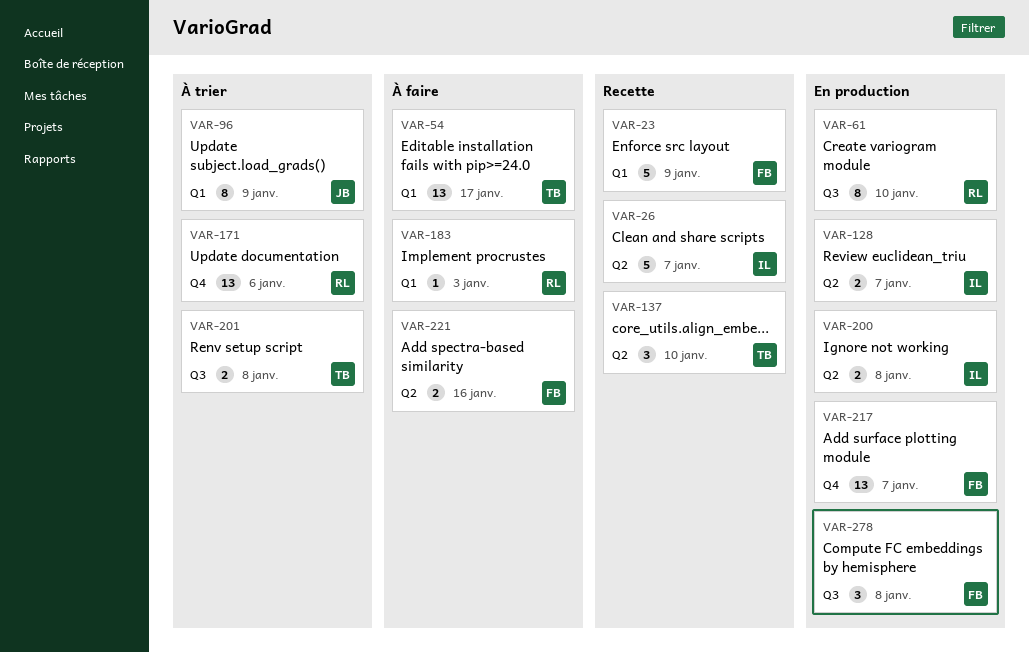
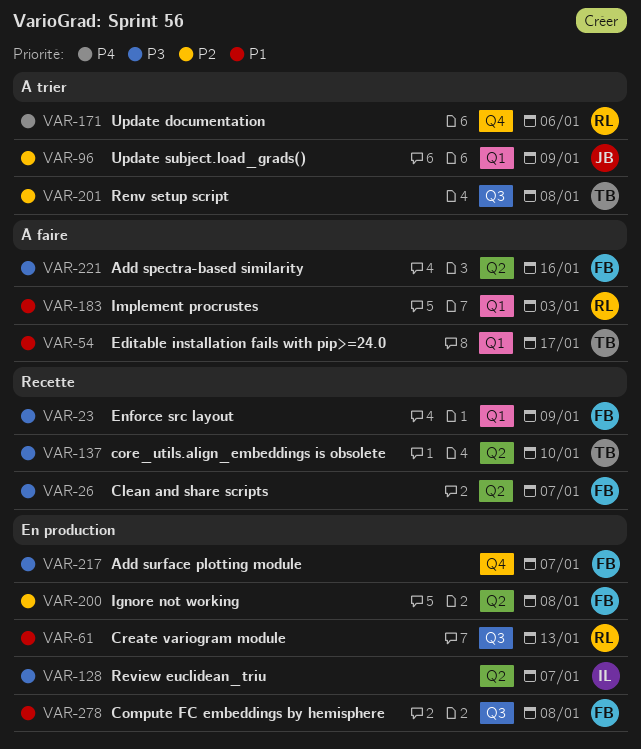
VAR-26, owner: IL -> FB
VAR-61, due: Jan 10 -> Jan 13
VAR-200, owner: IL -> FB

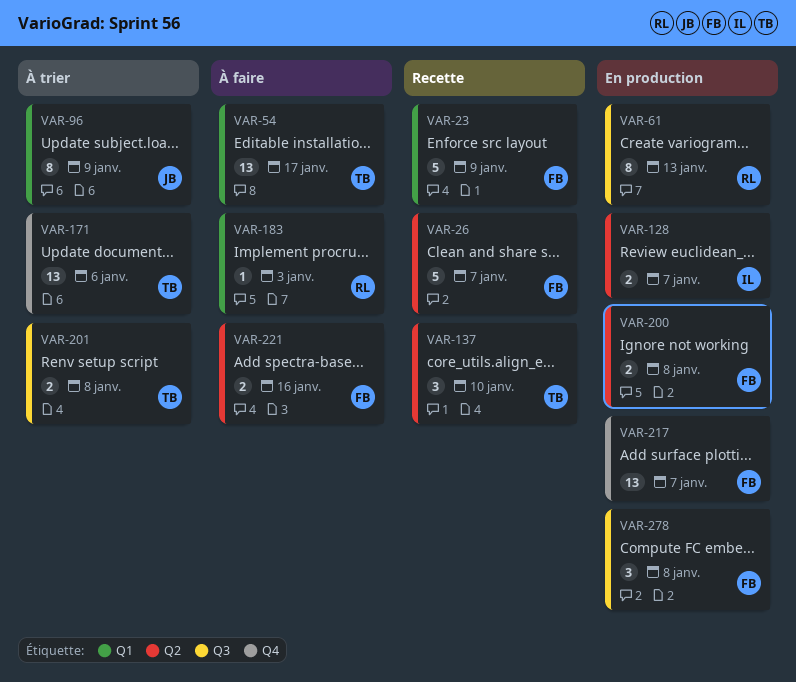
VAR-171, owner: RL -> TB

